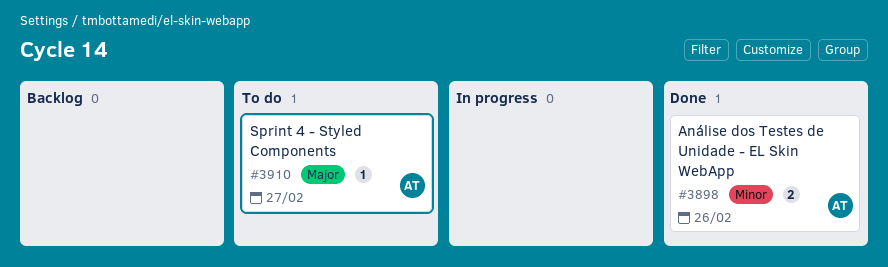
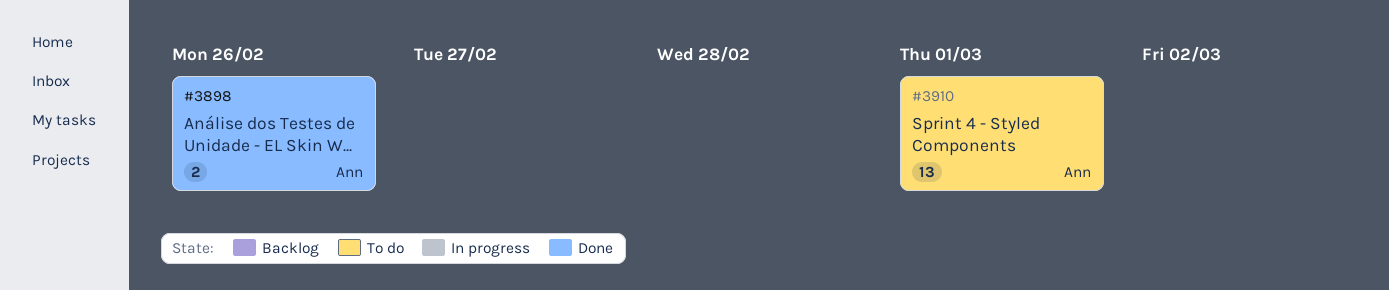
#3910, estimate: 1 -> 13
#3910, due: Feb 27 -> Mar 1

